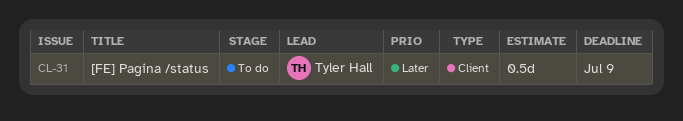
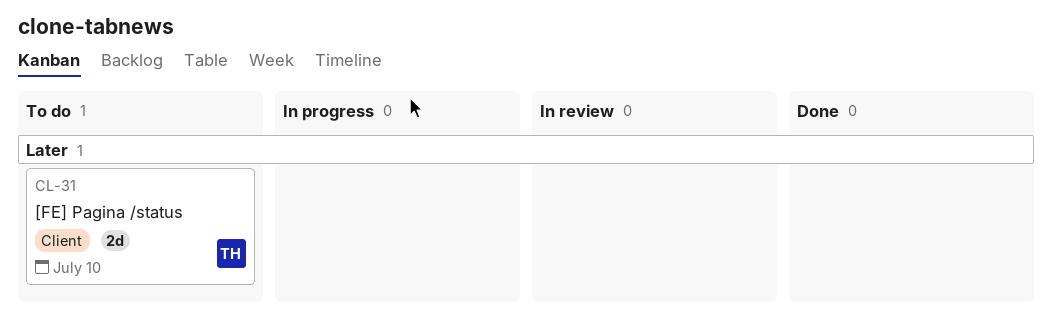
CL-31, estimate: 0.5d -> 2d
CL-31, due: Jul 9 -> Jul 10

